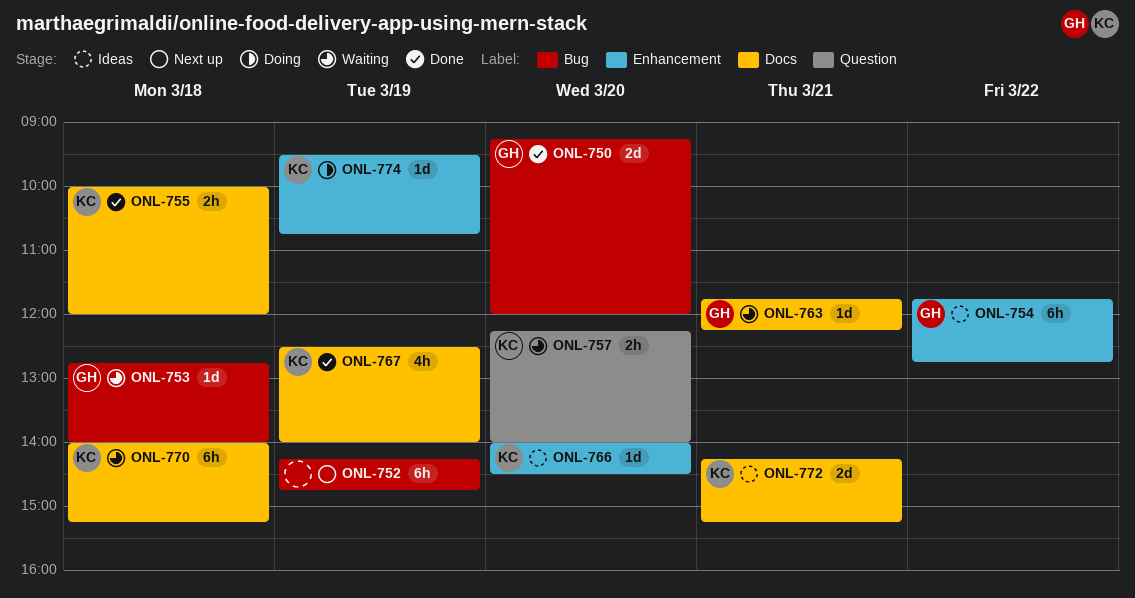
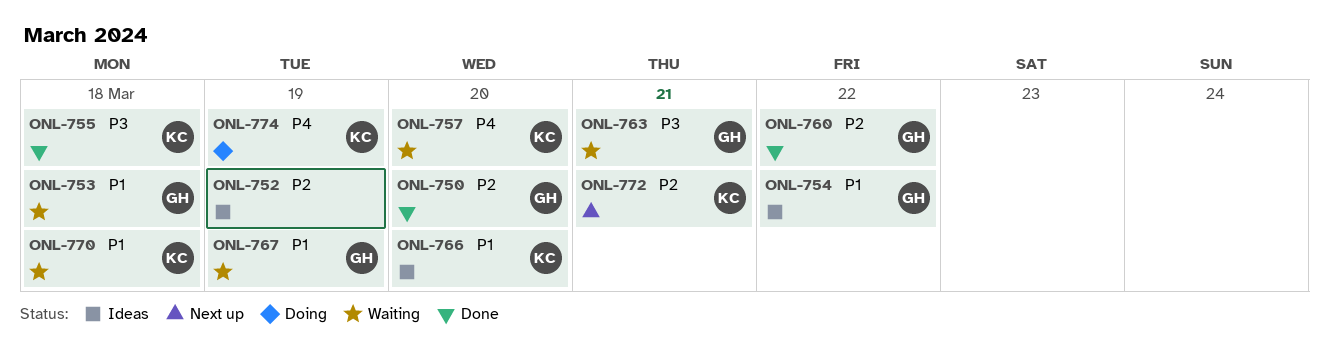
ONL-752, status: Next up -> Ideas
ONL-760: none -> present
ONL-767, status: Done -> Waiting
ONL-767, owner: KC -> GH
ONL-772, status: Ideas -> Next up

